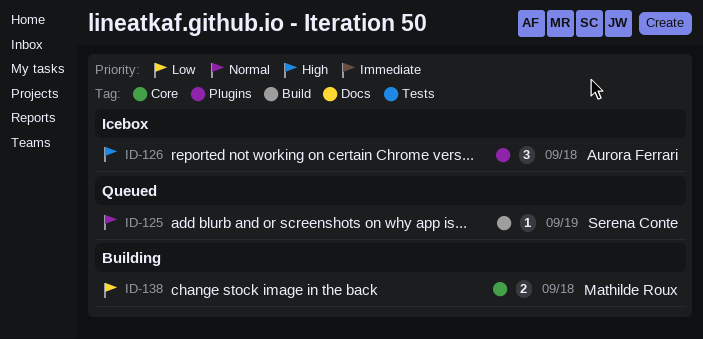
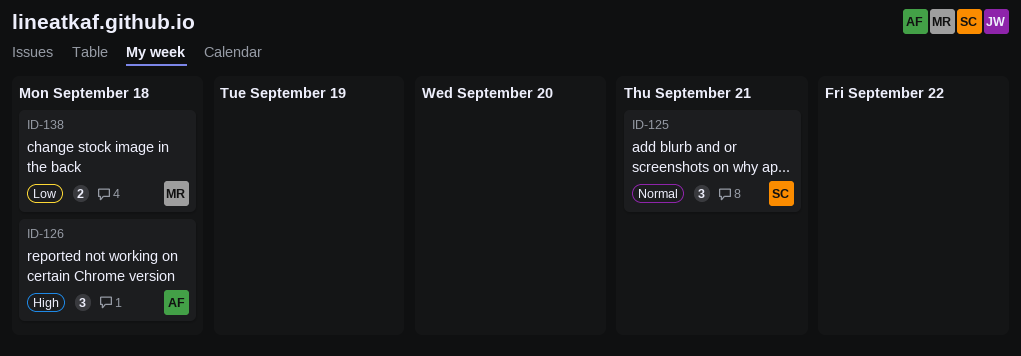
ID-125, estimate: 1 -> 3
ID-125, due: Sep 19 -> Sep 21

